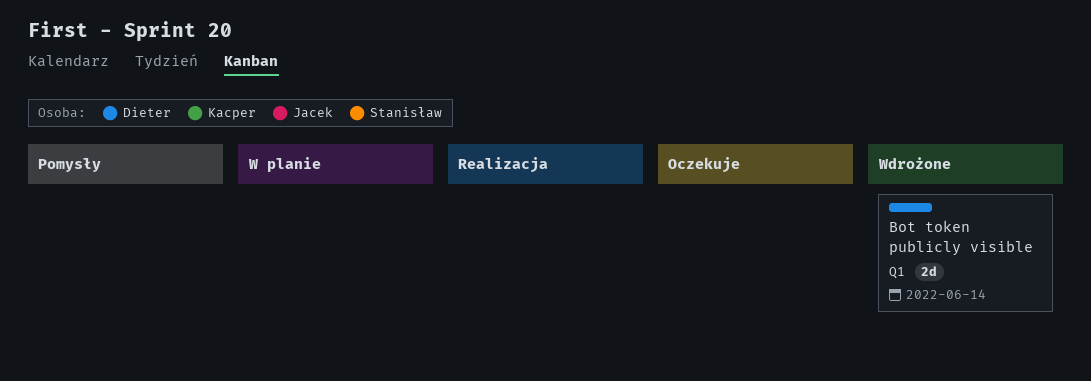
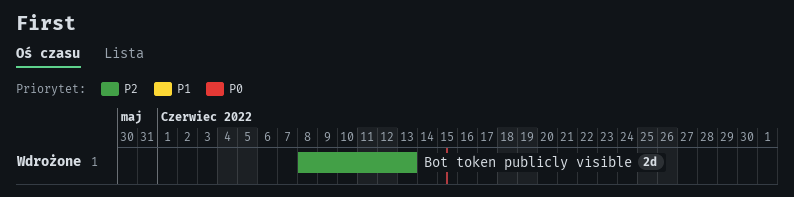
Bot token publicly visible, due: Jun 14 -> Jun 13

